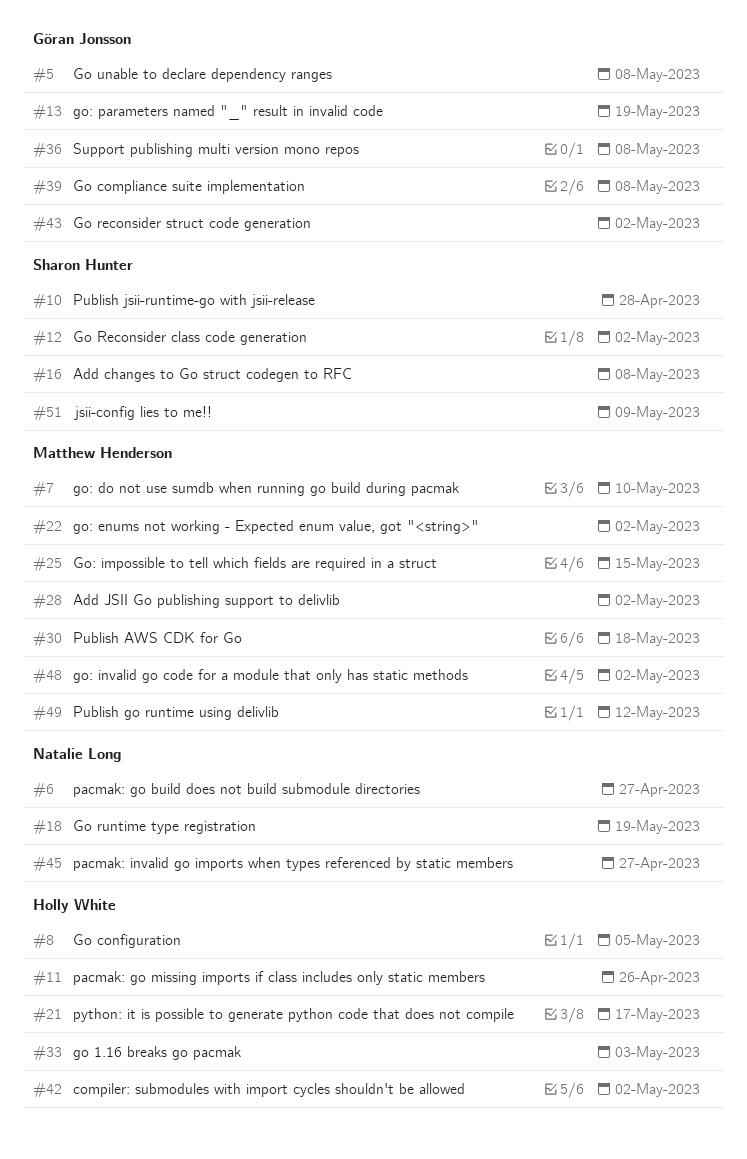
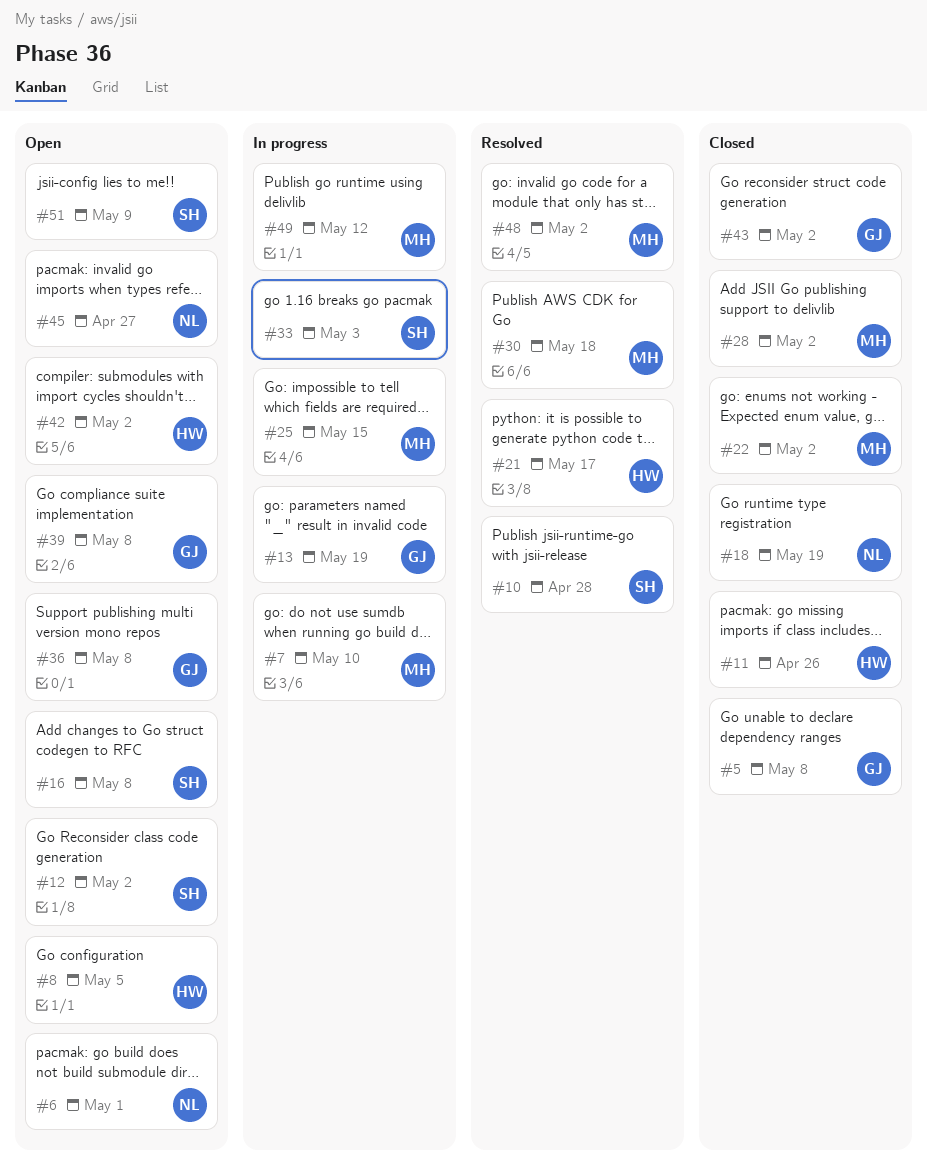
#6, due: Apr 27 -> May 1
#33, owner: Holly White -> Sharon Hunter

